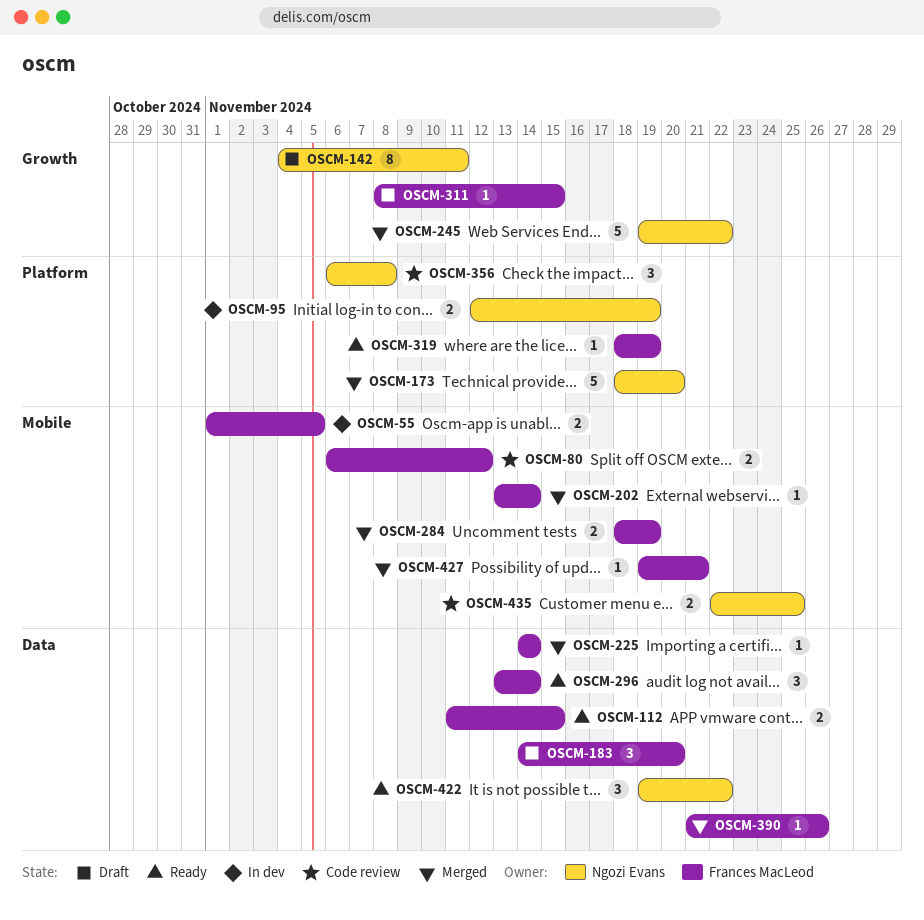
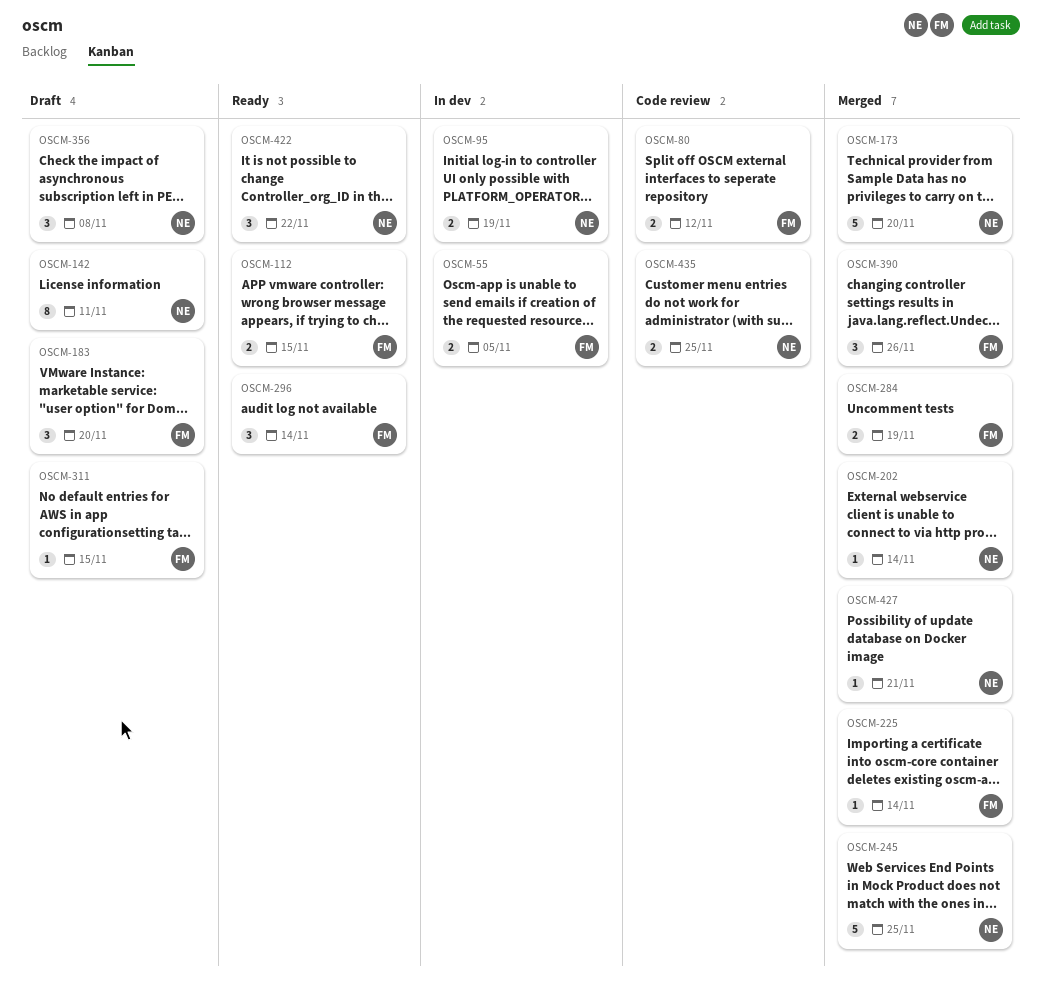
OSCM-202, owner: Frances MacLeod -> Ngozi Evans
OSCM-245, due: Nov 22 -> Nov 25
OSCM-319: present -> none
OSCM-356, status: Code review -> Draft
OSCM-390, estimate: 1 -> 3
OSCM-427, owner: Frances MacLeod -> Ngozi Evans

